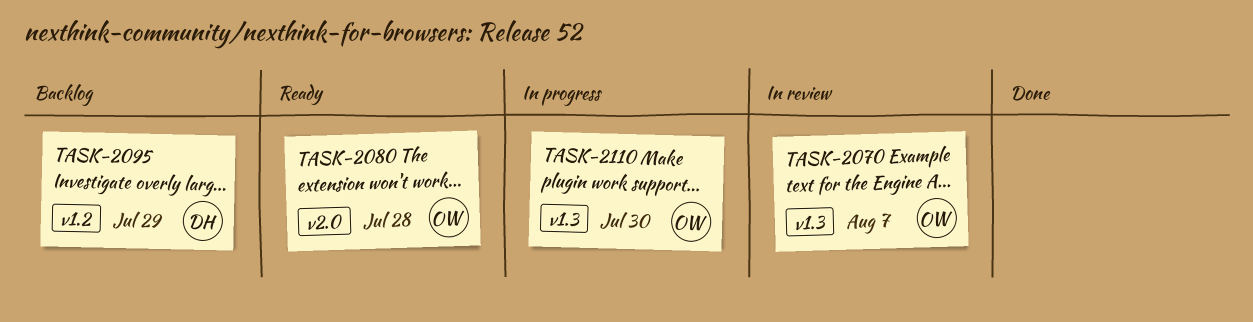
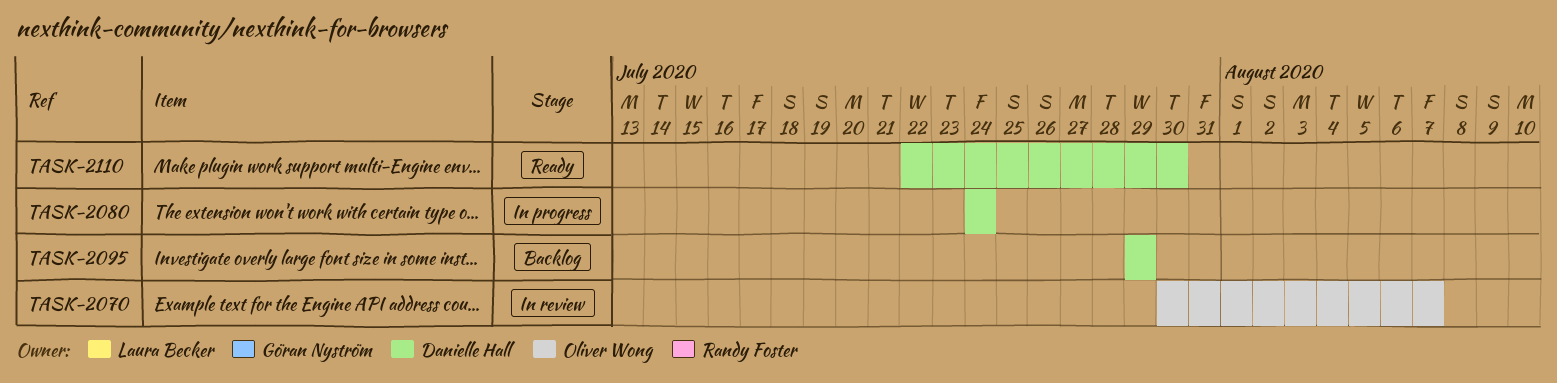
TASK-2080, status: Ready -> In progress
TASK-2080, owner: Oliver Wong -> Danielle Hall
TASK-2080, due: Jul 28 -> Jul 24
TASK-2110, status: In progress -> Ready
TASK-2110, owner: Oliver Wong -> Danielle Hall

